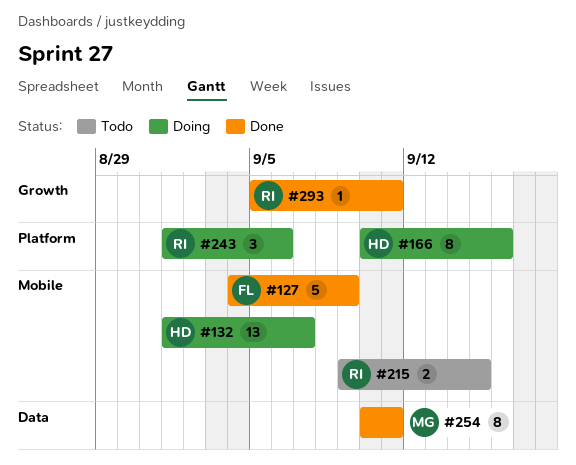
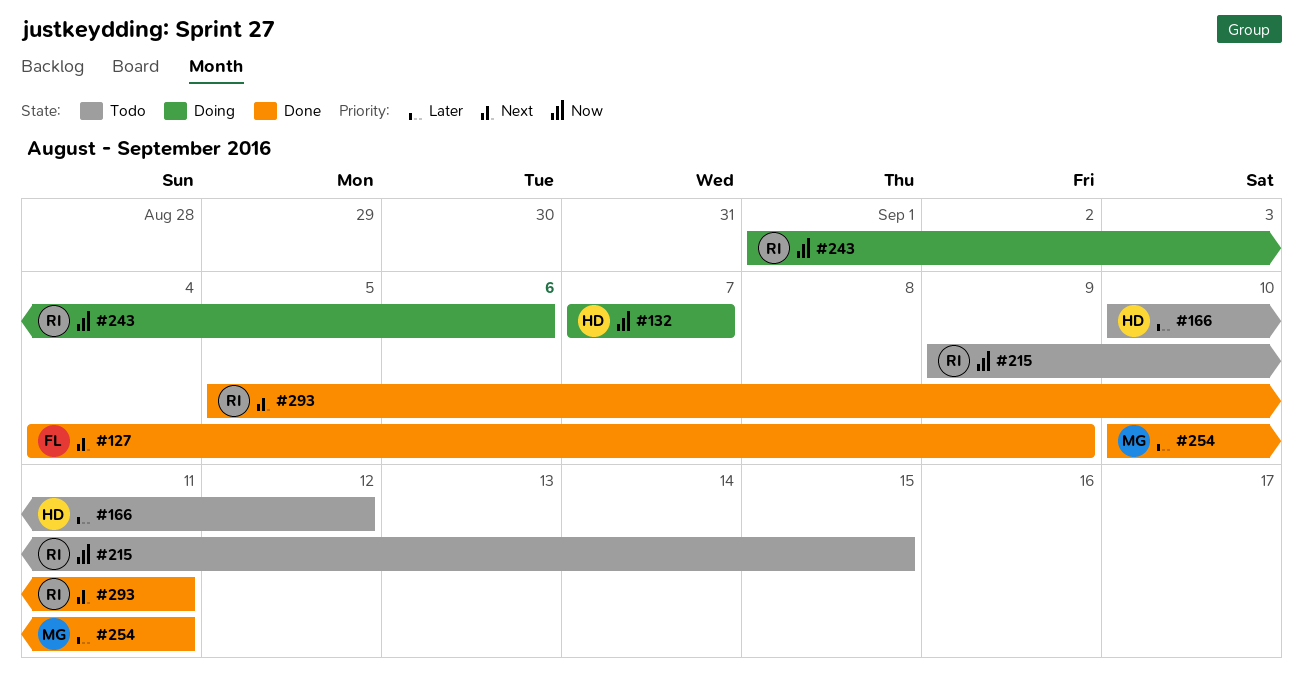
#132, start: Sep 1 -> Sep 7
#166, status: Doing -> Todo
#166, due: Sep 16 -> Sep 12

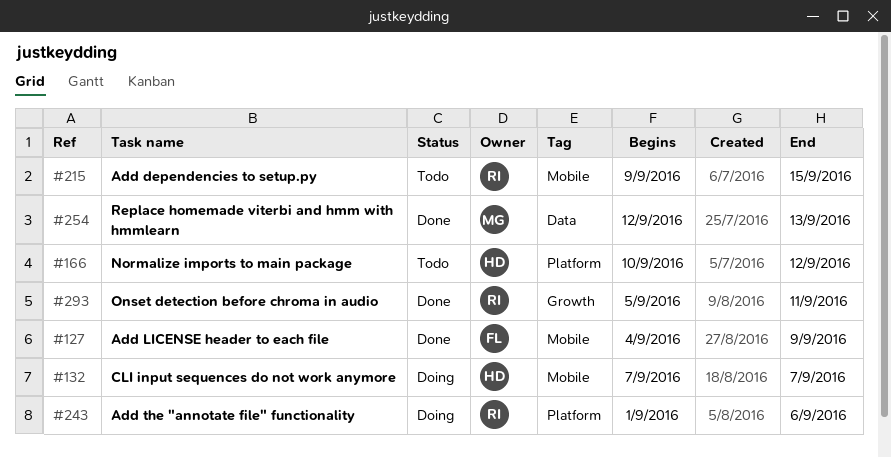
#254, start: Sep 10 -> Sep 12
#254, due: Sep 11 -> Sep 13

